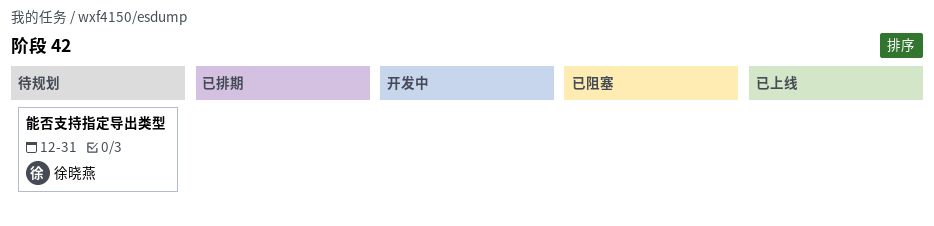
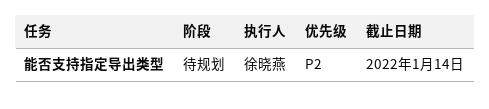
能否支持指定导出类型, due: Dec 31 -> Jan 14

